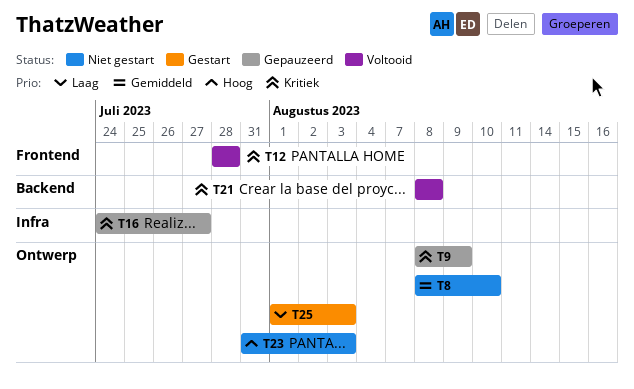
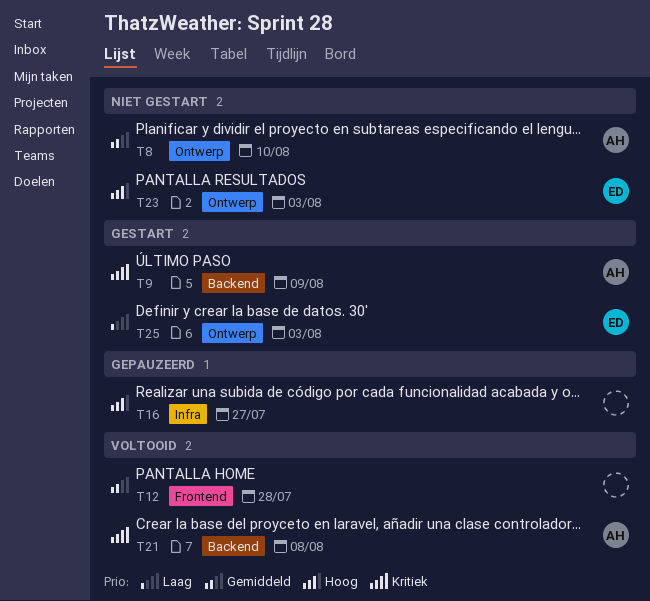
T9, status: Gepauzeerd -> Gestart
T9, label: Ontwerp -> Backend
T12, priority: Kritiek -> Gemiddeld
T16, priority: Kritiek -> Hoog

